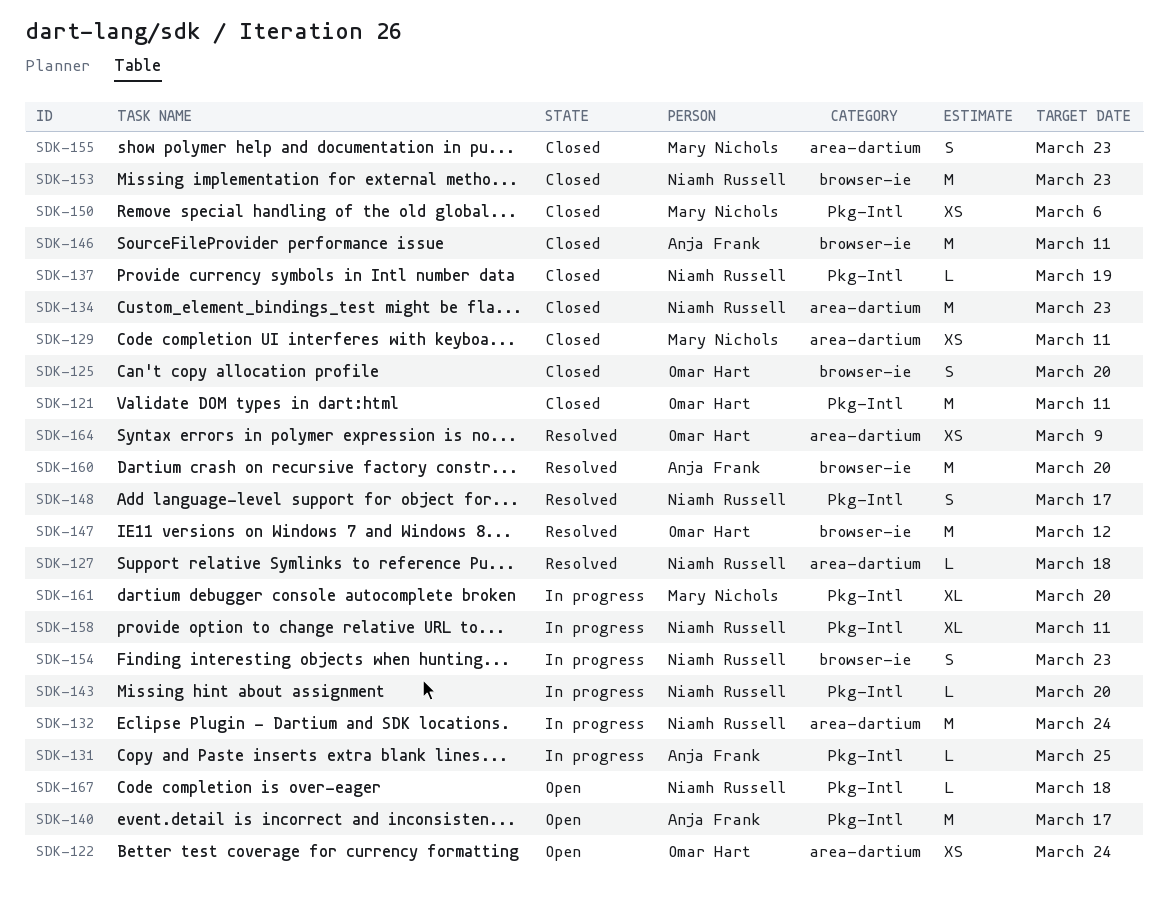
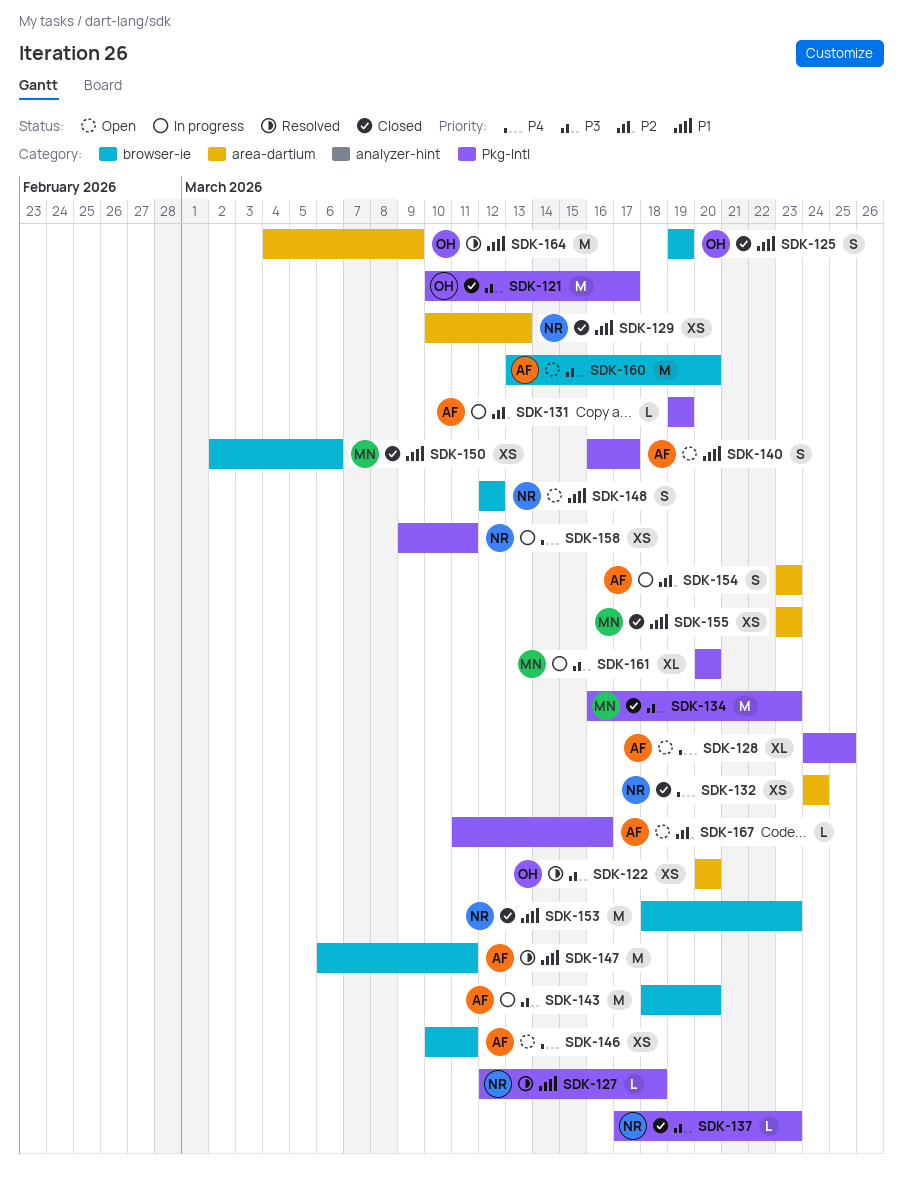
SDK-121, due: Mar 11 -> Mar 17
SDK-122, status: Open -> Resolved
SDK-122, due: Mar 24 -> Mar 20
SDK-125, due: Mar 20 -> Mar 19
SDK-127, label: area-dartium -> Pkg-Intl
SDK-128: none -> present
SDK-129, owner: Mary Nichols -> Niamh Russell
SDK-129, due: Mar 11 -> Mar 13
SDK-131, due: Mar 25 -> Mar 19
SDK-132, status: In progress -> Closed
SDK-132, estimate: M -> XS
SDK-134, owner: Niamh Russell -> Mary Nichols
SDK-134, label: area-dartium -> Pkg-Intl
SDK-137, due: Mar 19 -> Mar 23
SDK-140, estimate: M -> S
SDK-143, owner: Niamh Russell -> Anja Frank
SDK-143, label: Pkg-Intl -> browser-ie
SDK-143, estimate: L -> M
SDK-146, status: Closed -> Open
SDK-146, estimate: M -> XS
SDK-147, owner: Omar Hart -> Anja Frank
SDK-147, due: Mar 12 -> Mar 11
SDK-148, status: Resolved -> Open
SDK-148, label: Pkg-Intl -> browser-ie
SDK-148, due: Mar 17 -> Mar 12
SDK-150, label: Pkg-Intl -> browser-ie
SDK-154, owner: Niamh Russell -> Anja Frank
SDK-154, label: browser-ie -> area-dartium
SDK-155, estimate: S -> XS
SDK-158, estimate: XL -> XS
SDK-160, status: Resolved -> Open
SDK-164, estimate: XS -> M
SDK-167, owner: Niamh Russell -> Anja Frank
SDK-167, due: Mar 18 -> Mar 16

